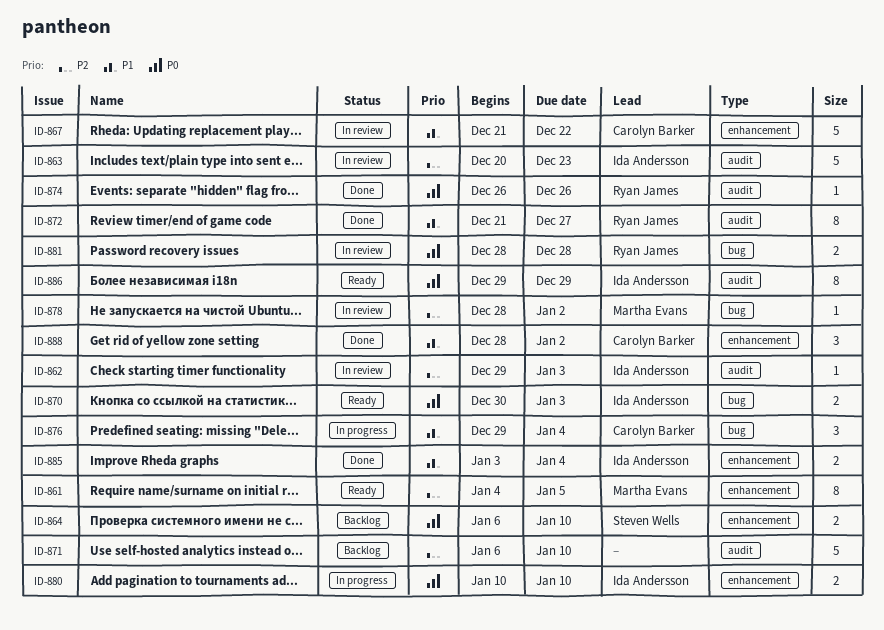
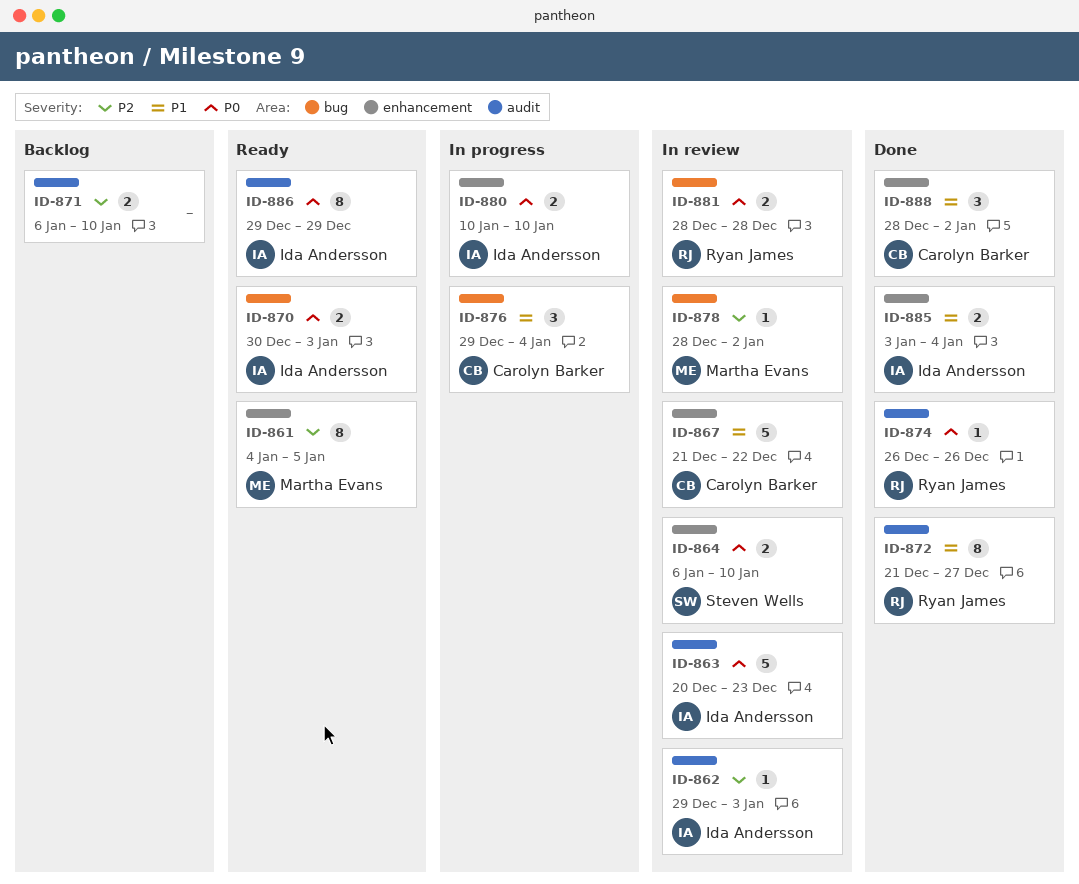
ID-863, priority: P2 -> P0
ID-864, status: Backlog -> In review
ID-871, estimate: 5 -> 2

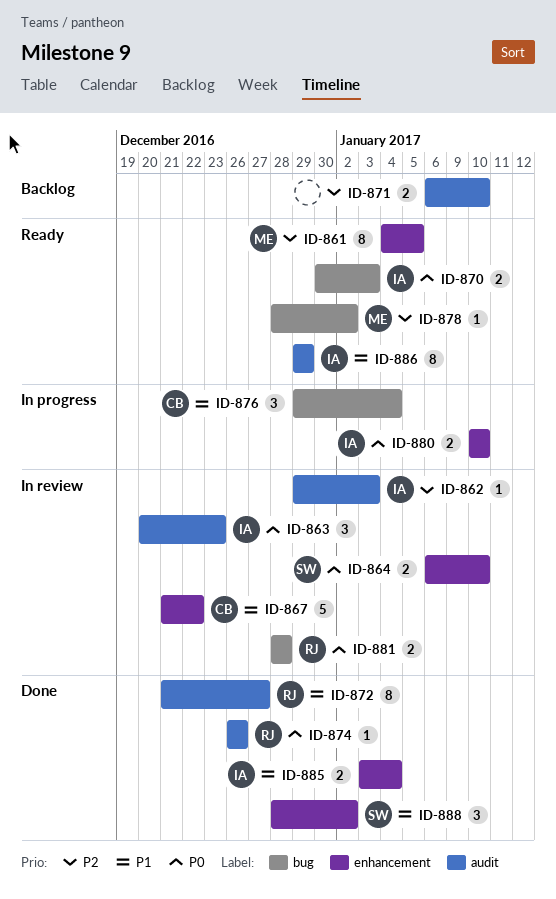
ID-863, estimate: 5 -> 3
ID-878, status: In review -> Ready
ID-886, priority: P0 -> P1
ID-888, owner: Carolyn Barker -> Steven Wells

